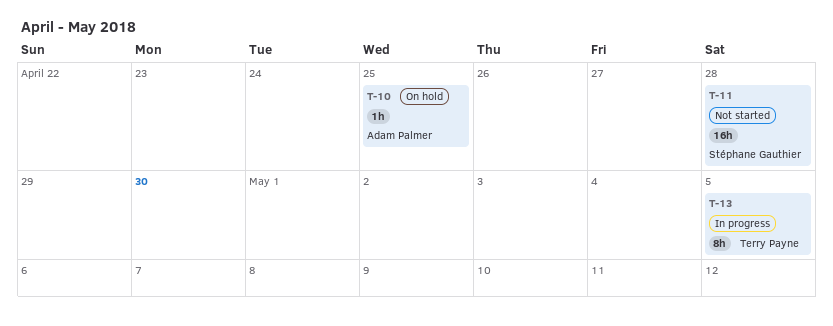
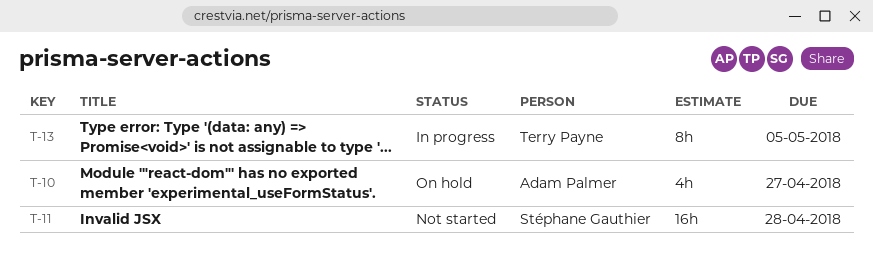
T-10, estimate: 1h -> 4h
T-10, due: Apr 25 -> Apr 27

